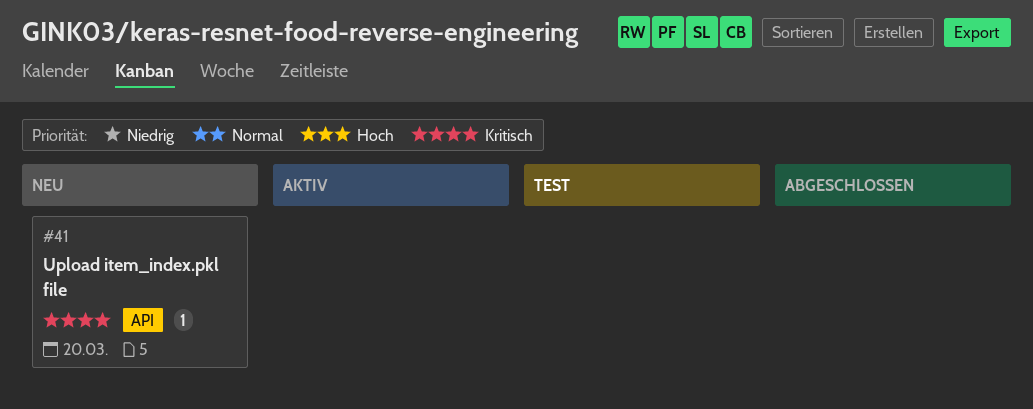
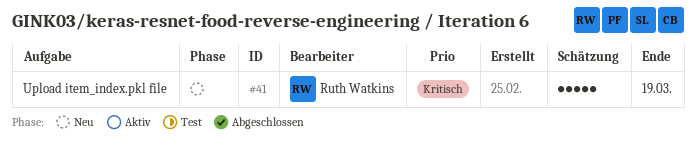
#41, estimate: 1 -> 5
#41, due: Mar 20 -> Mar 19

